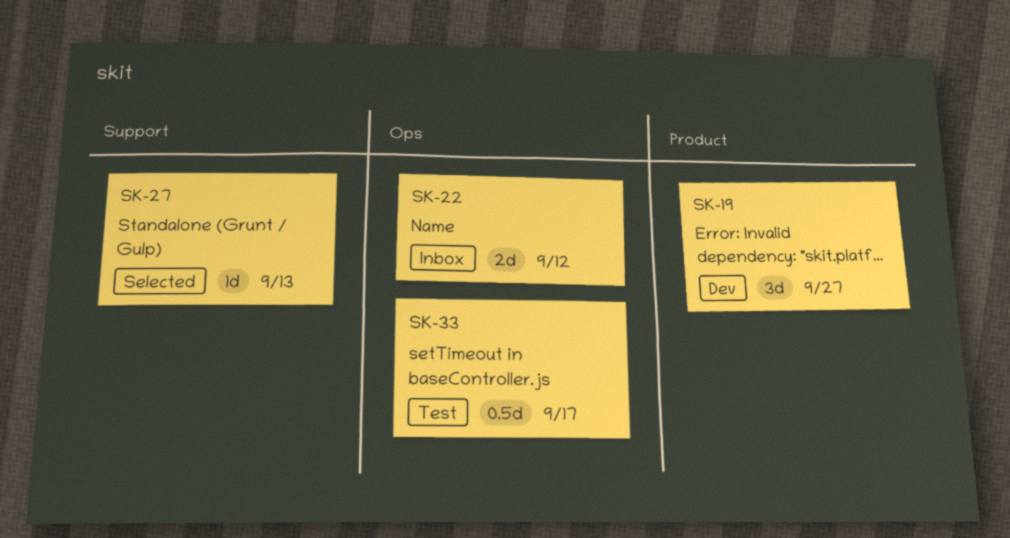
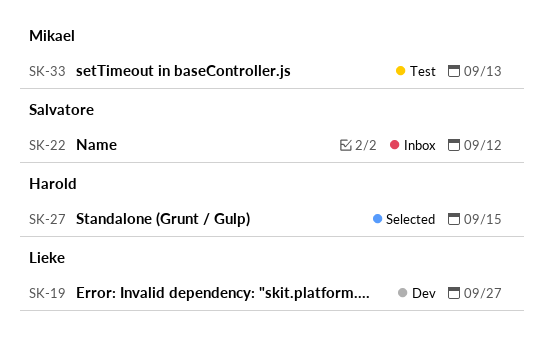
SK-27, due: Sep 13 -> Sep 15
SK-33, due: Sep 17 -> Sep 13

